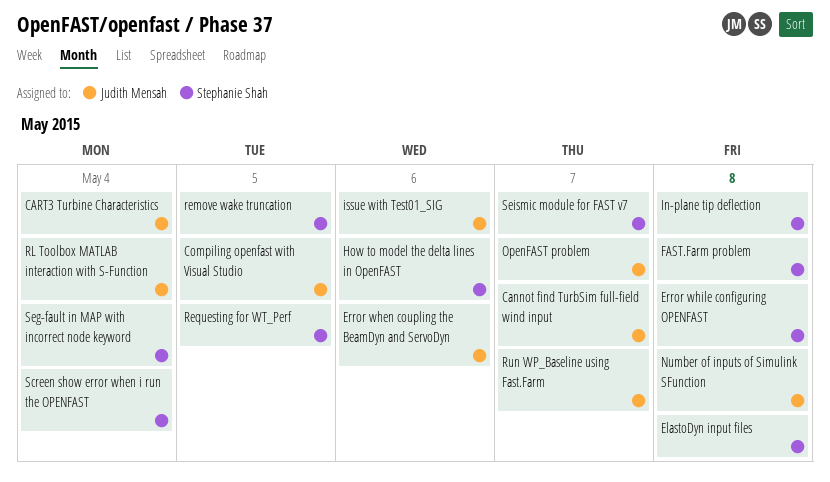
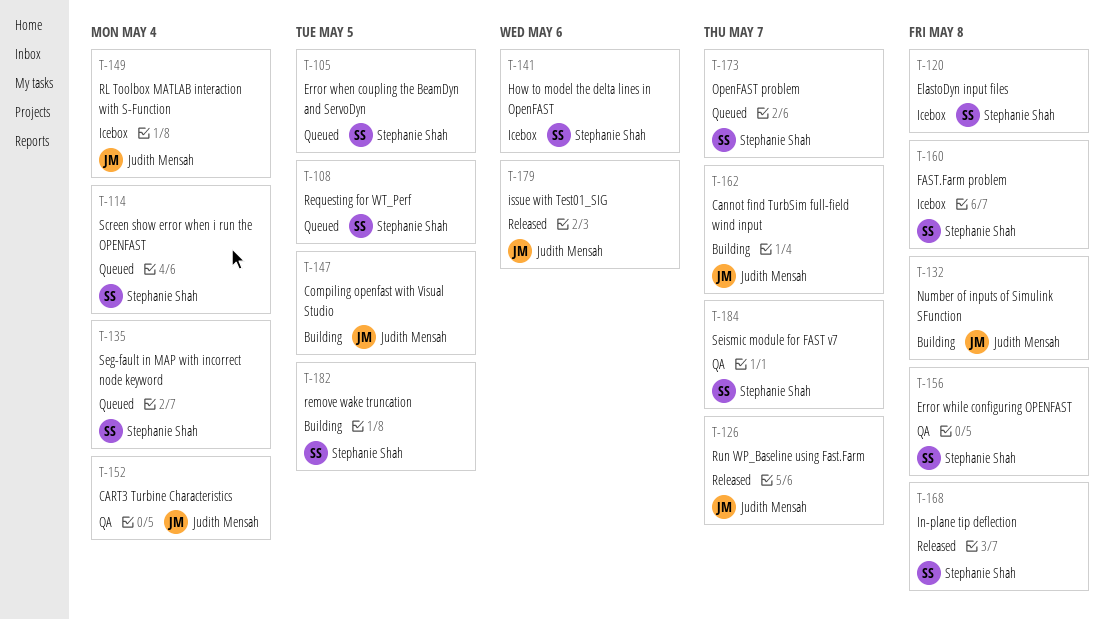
Error when coupling the BeamDyn and ServoDyn, owner: Judith Mensah -> Stephanie Shah
Error when coupling the BeamDyn and ServoDyn, due: May 6 -> May 5
OpenFAST problem, owner: Judith Mensah -> Stephanie Shah

